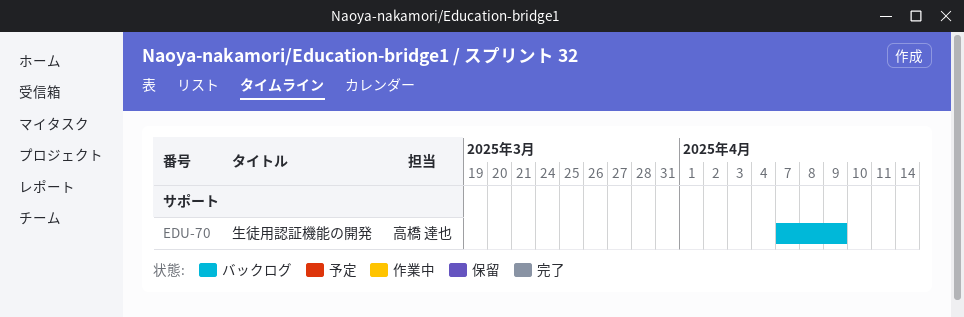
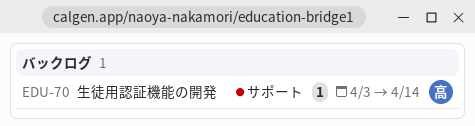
EDU-70, start: Apr 7 -> Apr 3
EDU-70, due: Apr 9 -> Apr 14

